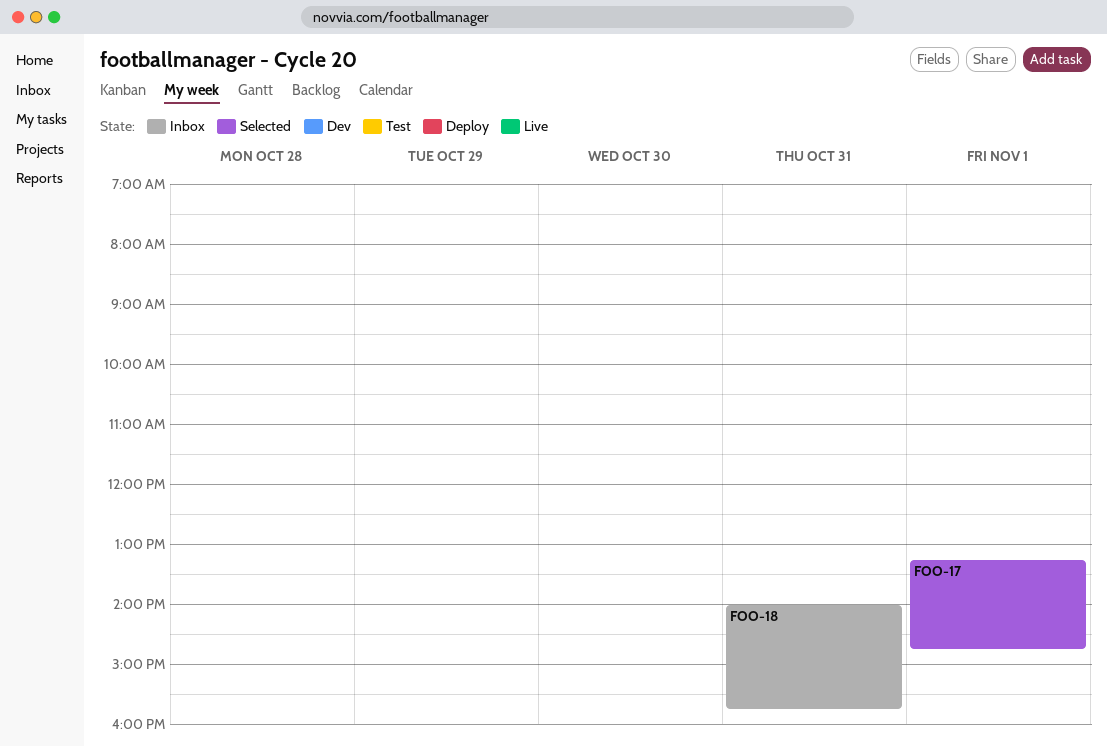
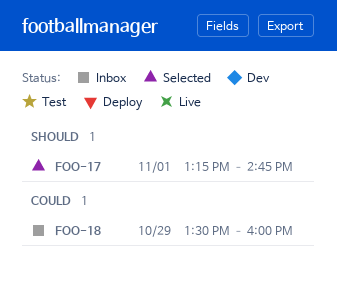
FOO-18, day: Oct 31 -> Oct 29
FOO-18, begins: 14:00 -> 13:30
FOO-18, ends: 15:45 -> 16:00

